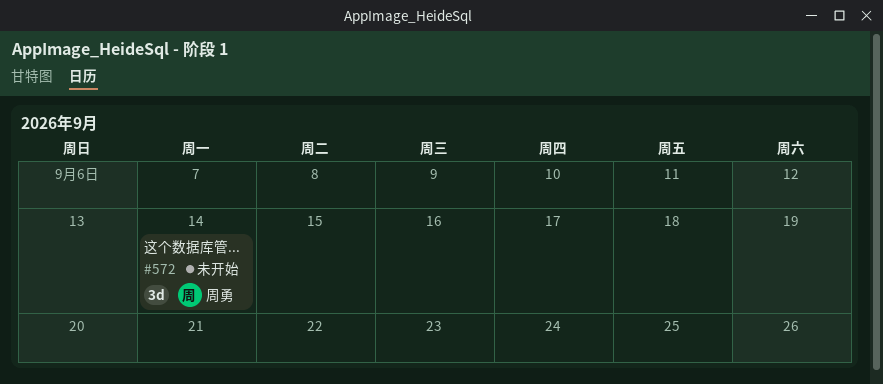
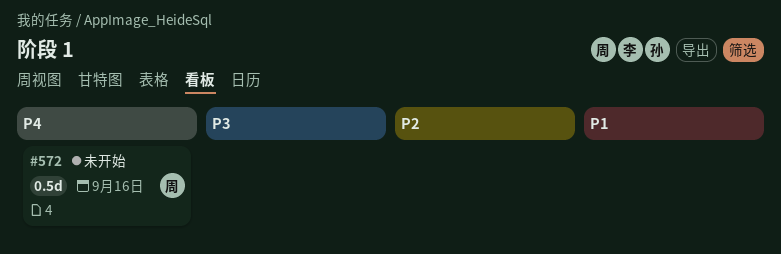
#572, estimate: 3d -> 0.5d
#572, due: Sep 14 -> Sep 16

